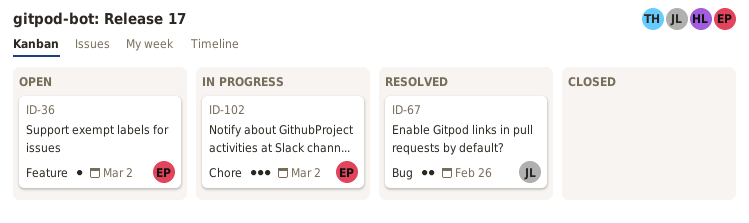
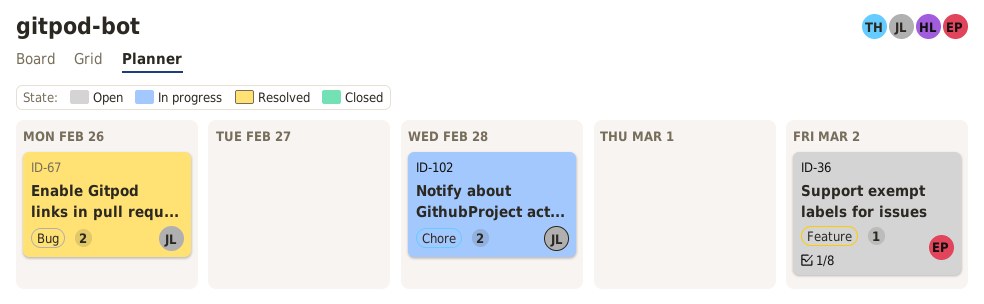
ID-102, owner: EP -> JL
ID-102, estimate: 3 -> 2
ID-102, due: Mar 2 -> Feb 28

